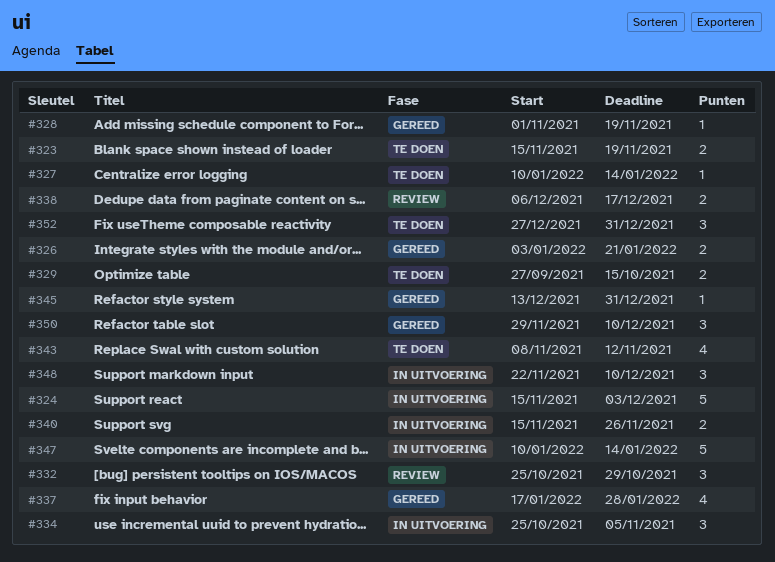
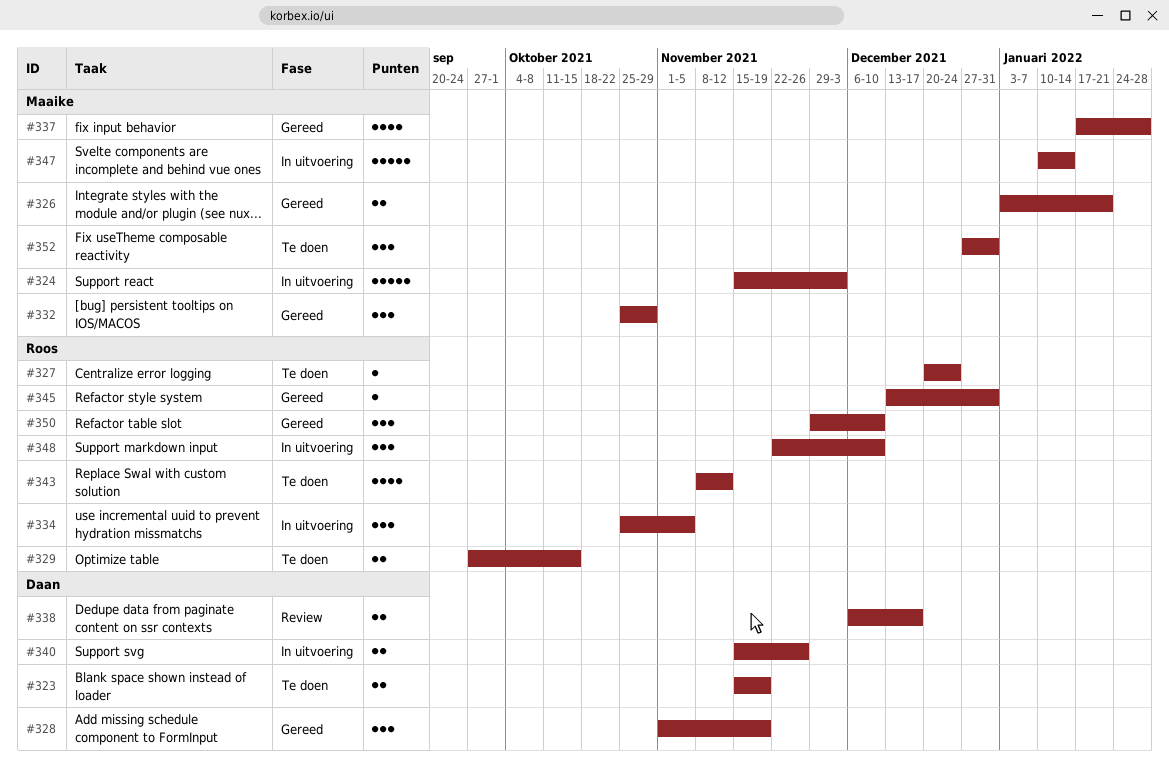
#327, start: Jan 10 -> Dec 20
#327, due: Jan 14 -> Dec 24
#328, estimate: 1 -> 3
#332, status: Review -> Gereed

